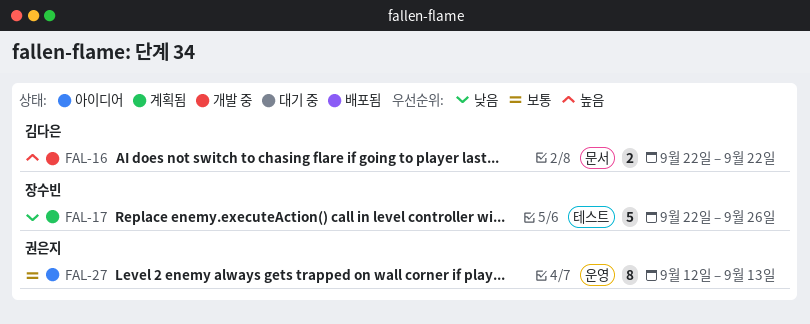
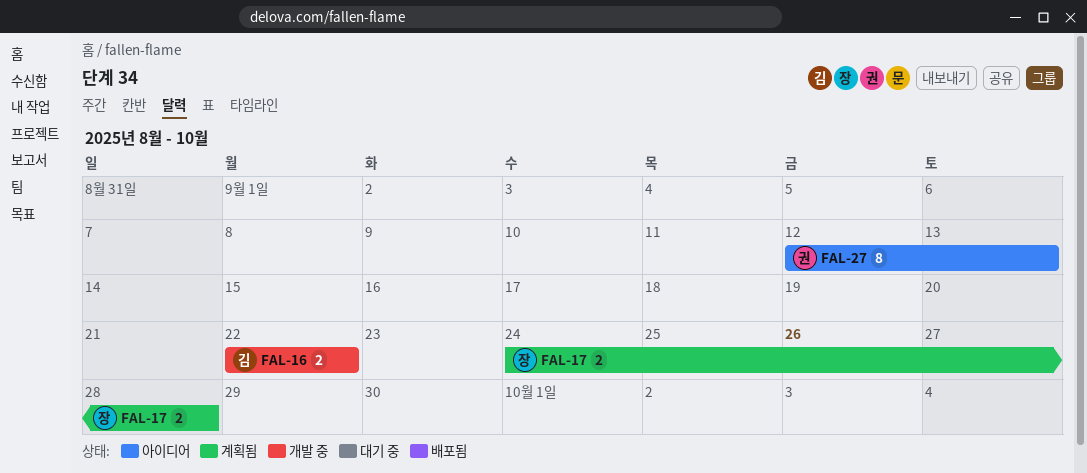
FAL-17, estimate: 5 -> 2
FAL-17, start: Sep 22 -> Sep 24
FAL-17, due: Sep 26 -> Sep 28

